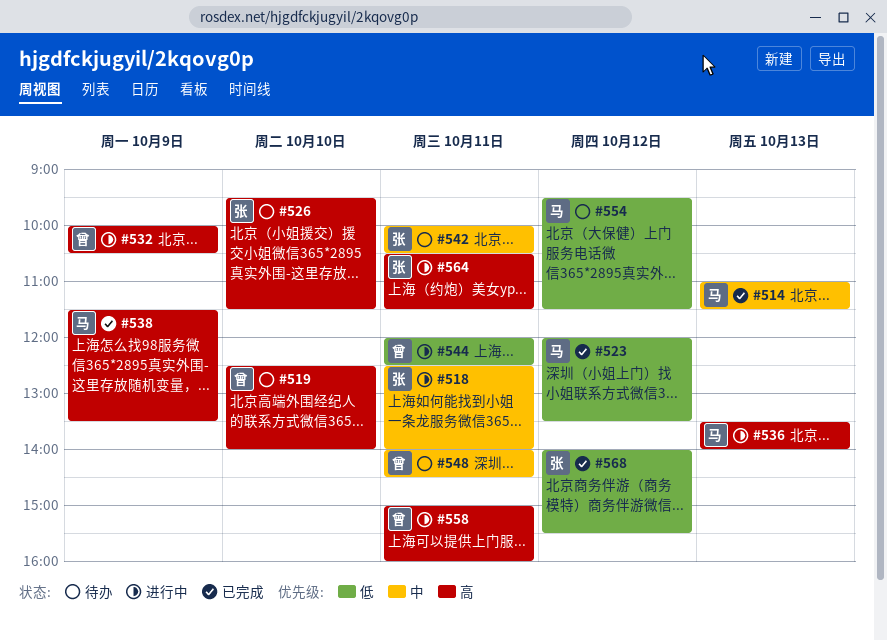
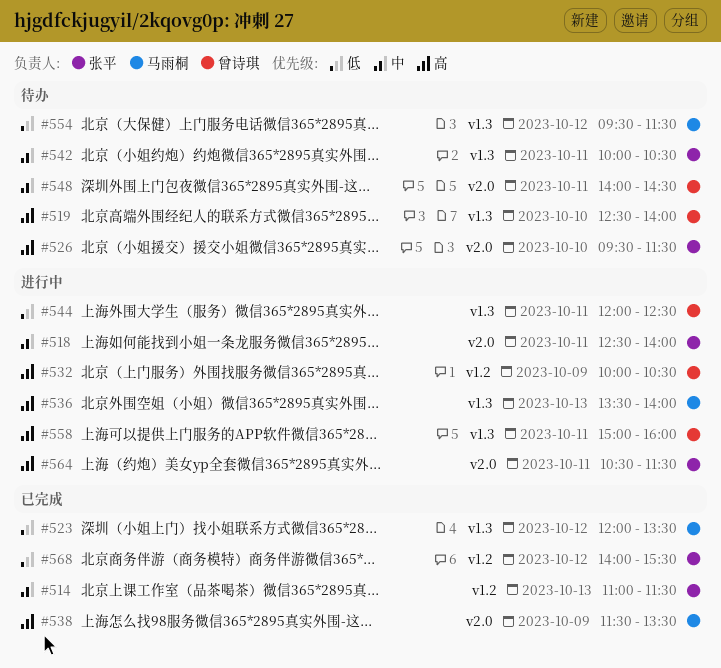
#514, owner: 马雨桐 -> 张平

